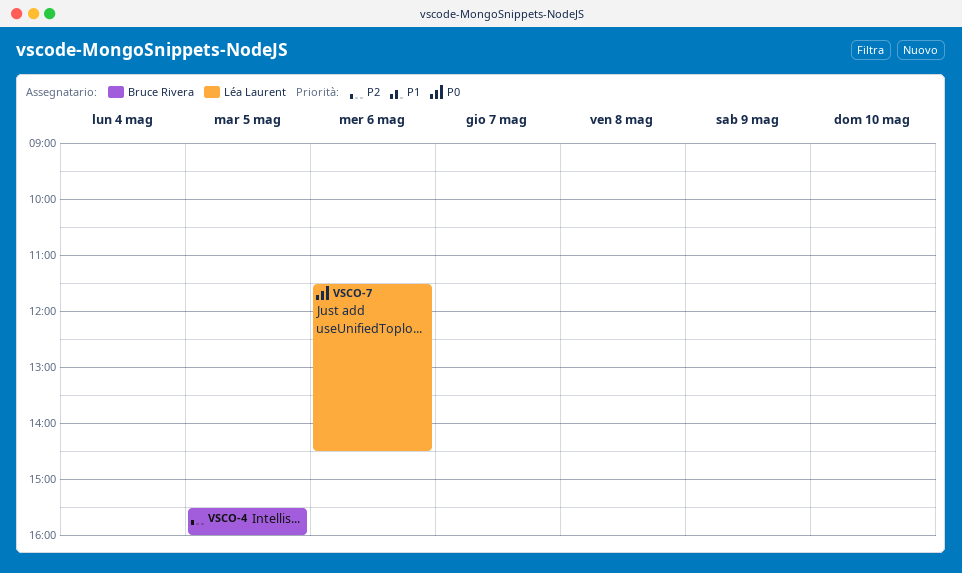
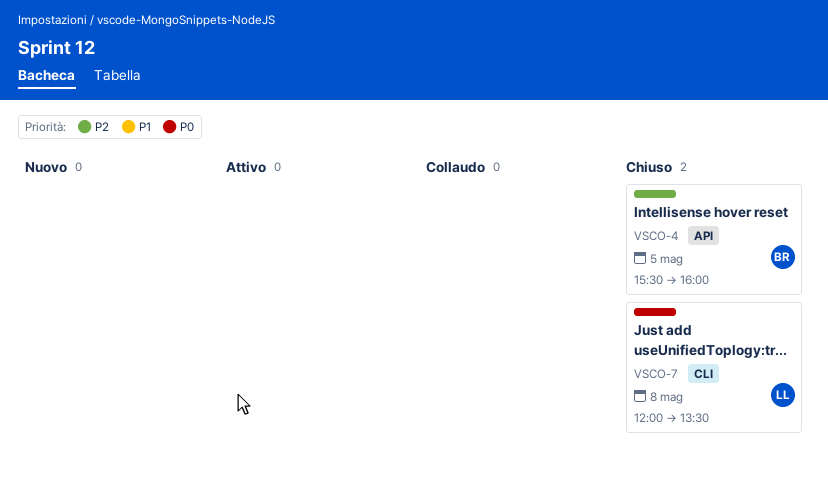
VSCO-7, day: May 6 -> May 8
VSCO-7, begins: 11:30 -> 12:00
VSCO-7, ends: 14:30 -> 13:30

